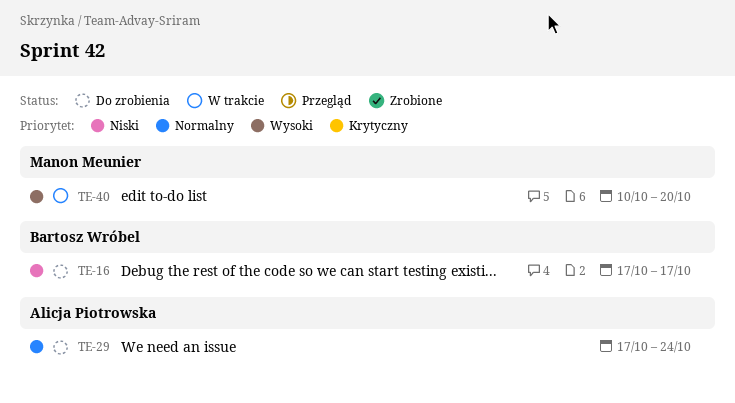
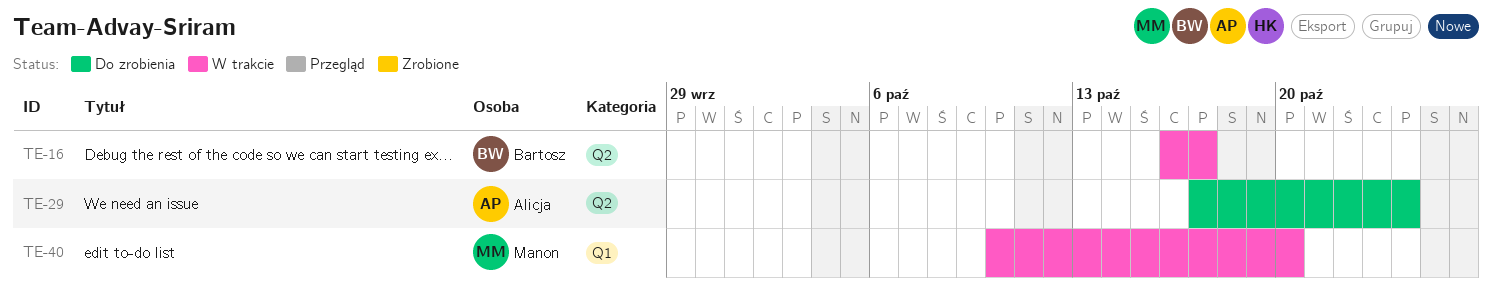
TE-16, status: Do zrobienia -> W trakcie
TE-16, start: Oct 17 -> Oct 16

